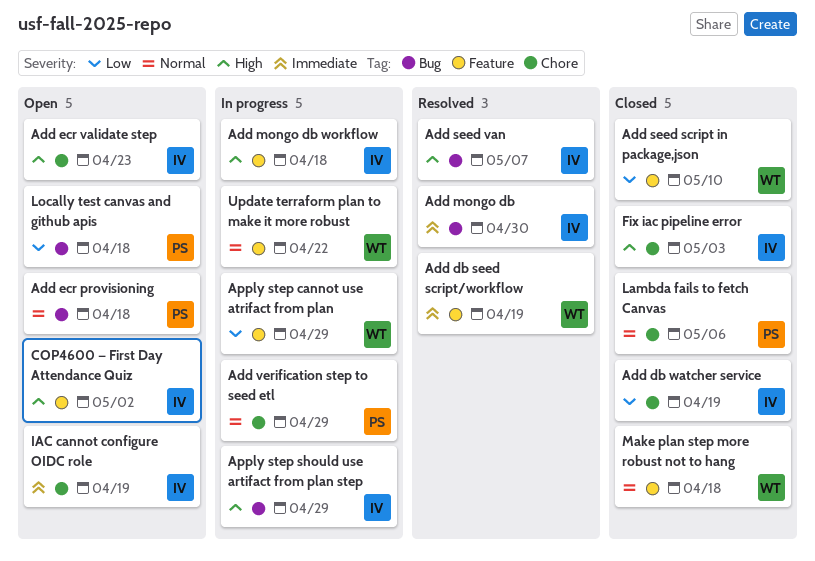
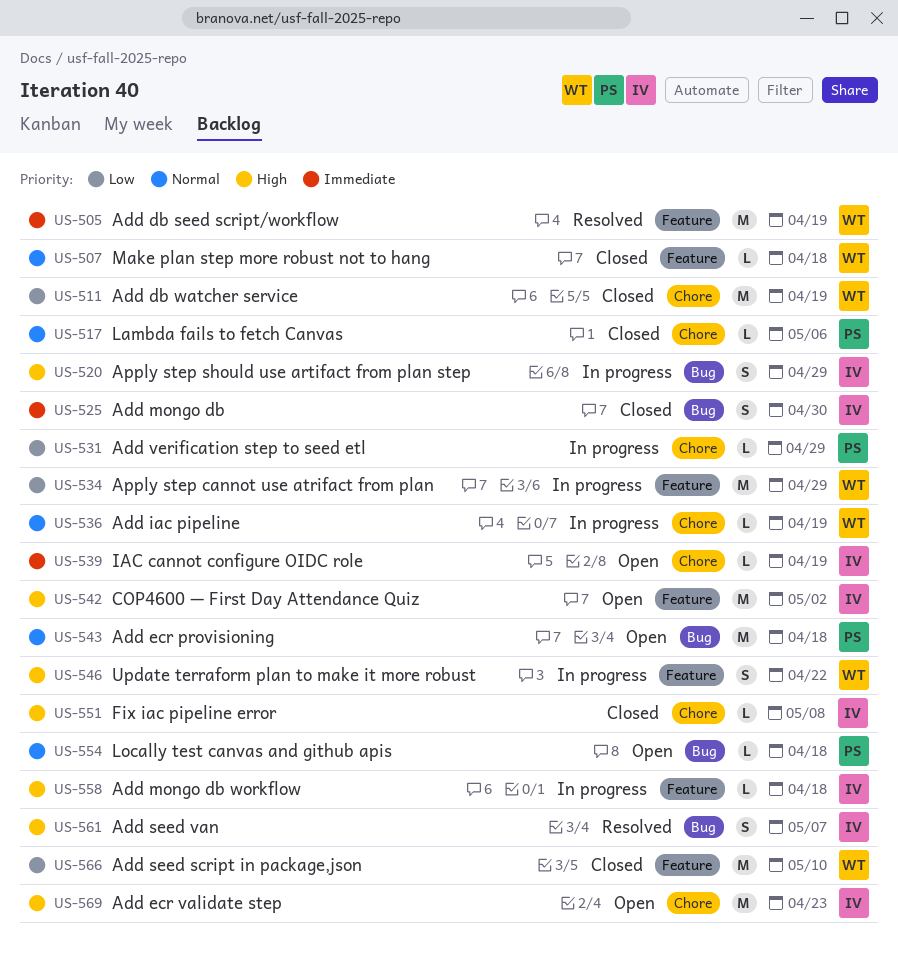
Add db watcher service, owner: IV -> WT
Add iac pipeline: none -> present
Add mongo db, status: Resolved -> Closed
Add verification step to seed etl, priority: Normal -> Low
Fix iac pipeline error, due: May 3 -> May 8
Locally test canvas and github apis, priority: Low -> Normal
Update terraform plan to make it more robust, priority: Normal -> High

